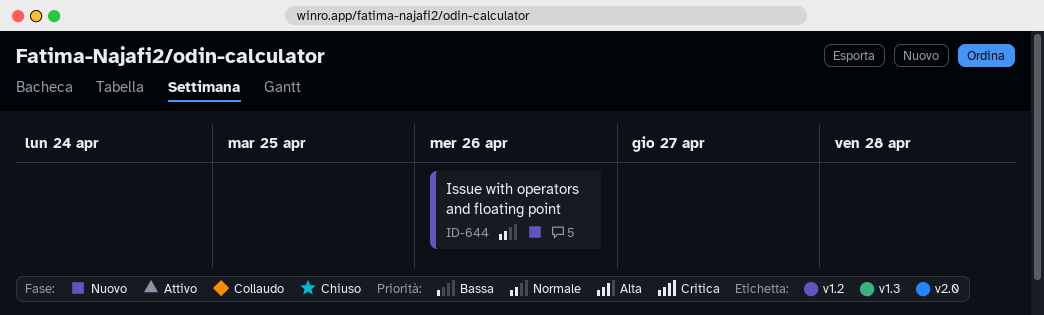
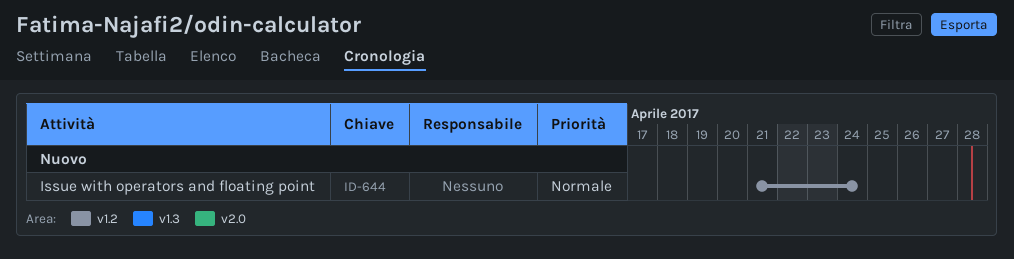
ID-644, due: Apr 26 -> Apr 24

